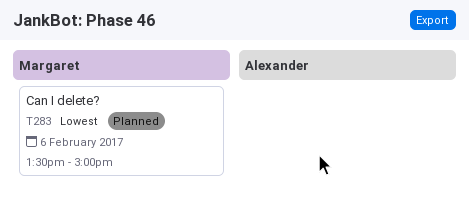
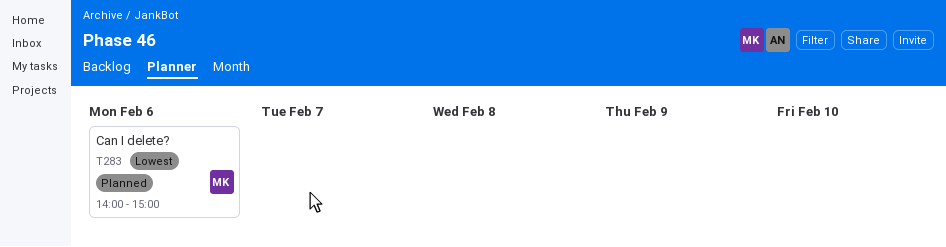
T283, begins: 13:30 -> 14:00

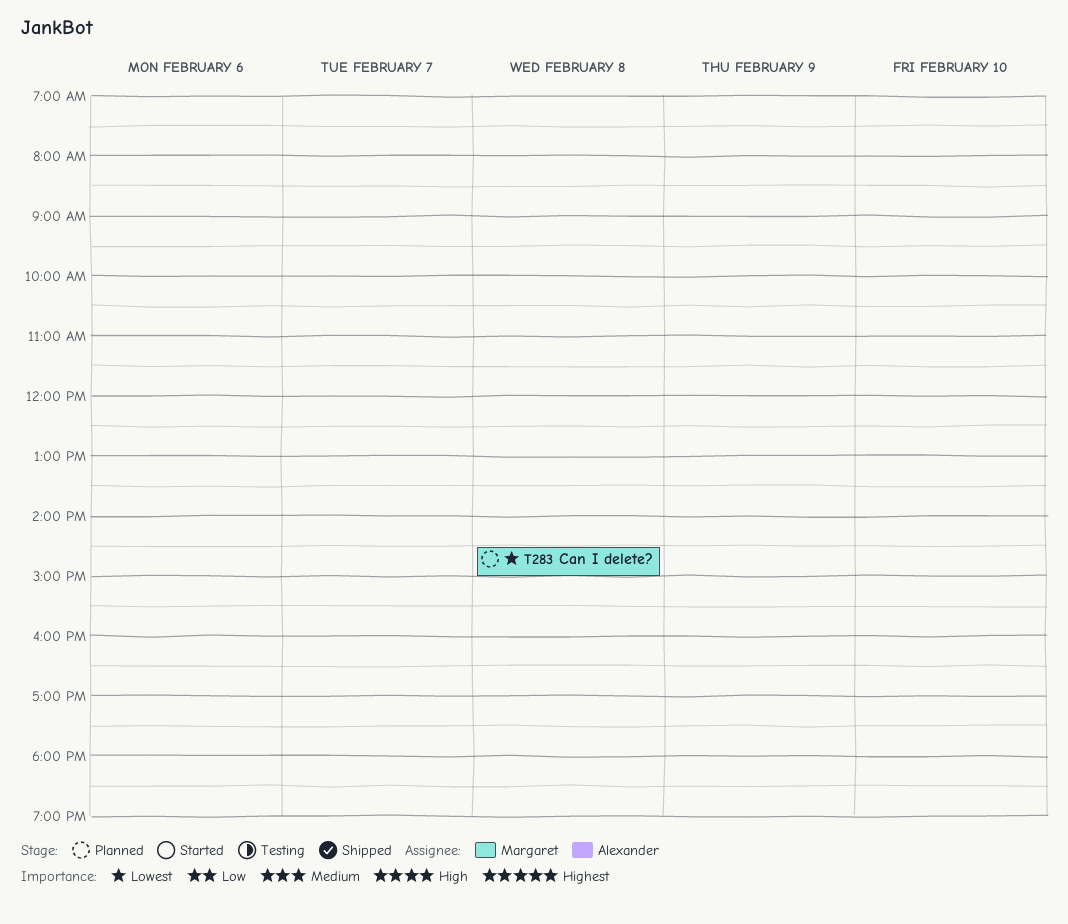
T283, day: Feb 6 -> Feb 8
T283, begins: 14:00 -> 14:30

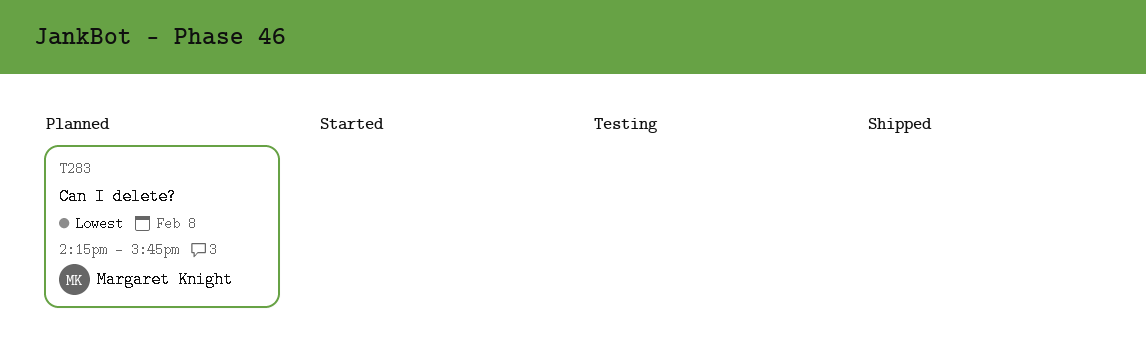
T283, begins: 14:30 -> 14:15
T283, ends: 15:00 -> 15:45

